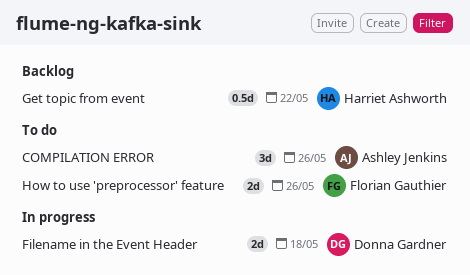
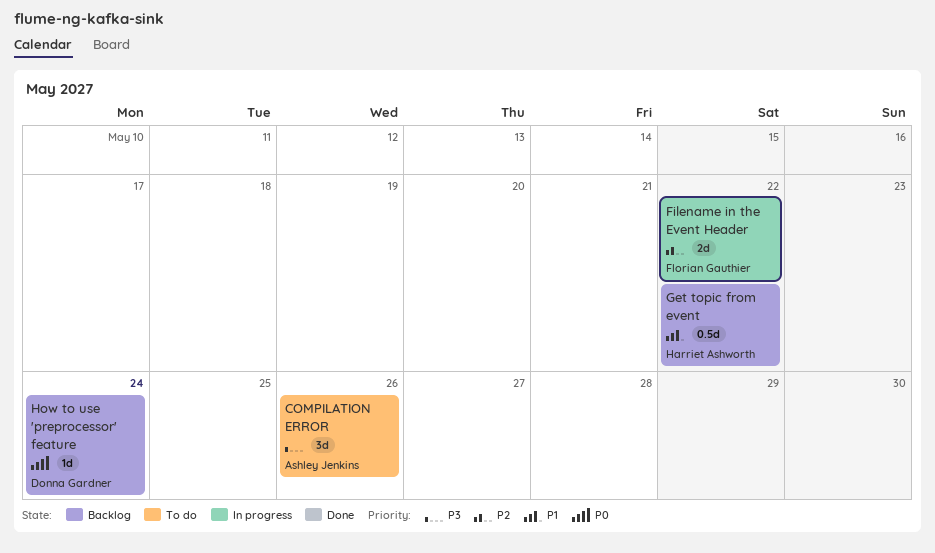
Filename in the Event Header, owner: Donna Gardner -> Florian Gauthier
Filename in the Event Header, due: May 18 -> May 22
How to use 'preprocessor' feature, status: To do -> Backlog
How to use 'preprocessor' feature, owner: Florian Gauthier -> Donna Gardner
How to use 'preprocessor' feature, estimate: 2d -> 1d
How to use 'preprocessor' feature, due: May 26 -> May 24

